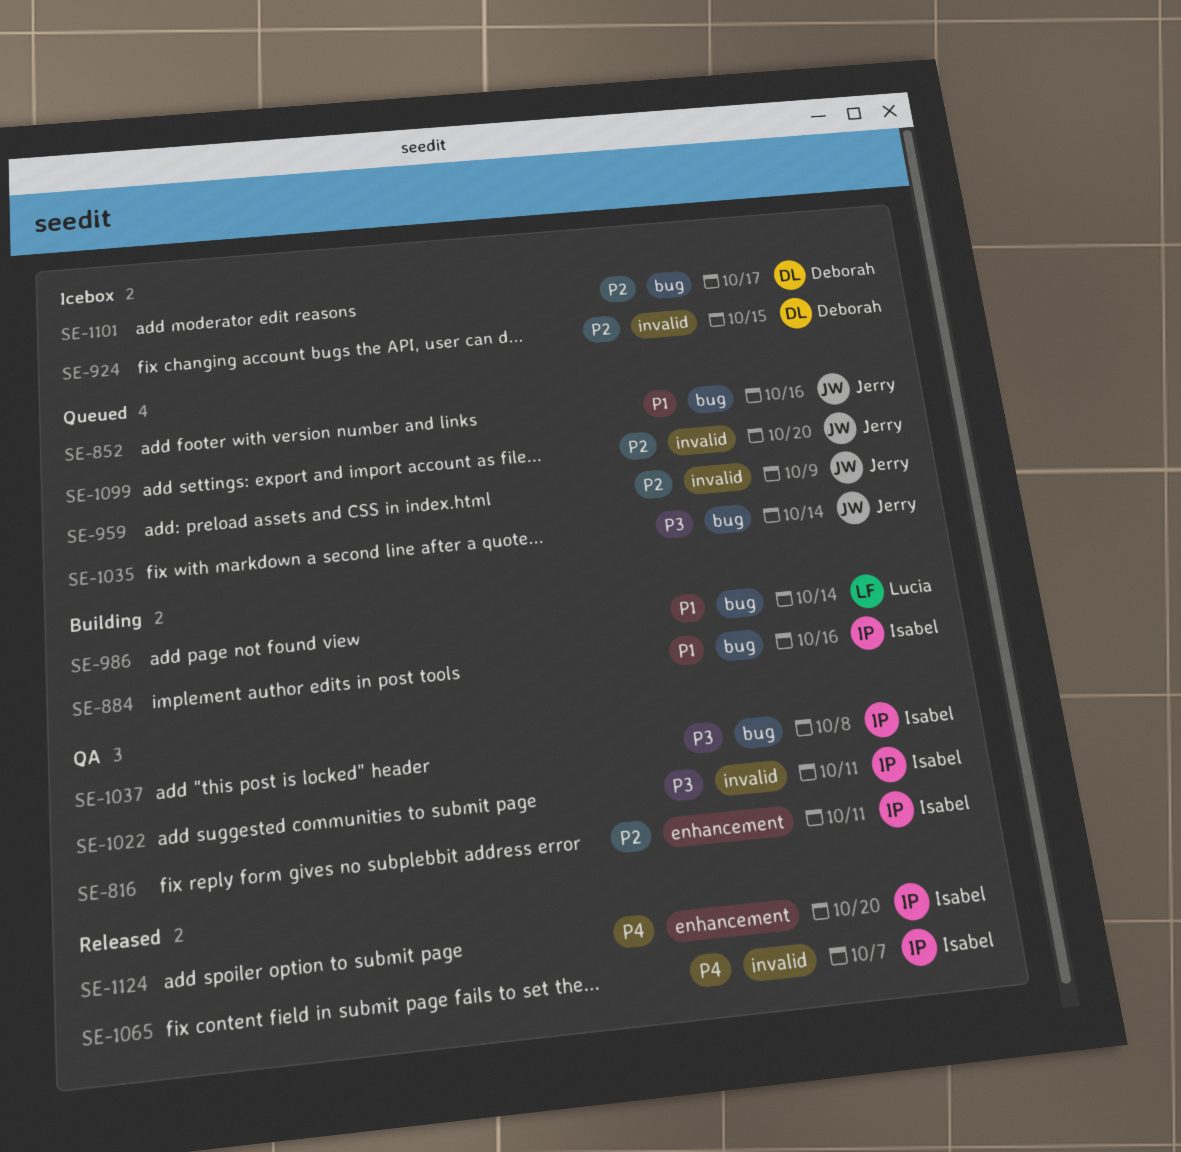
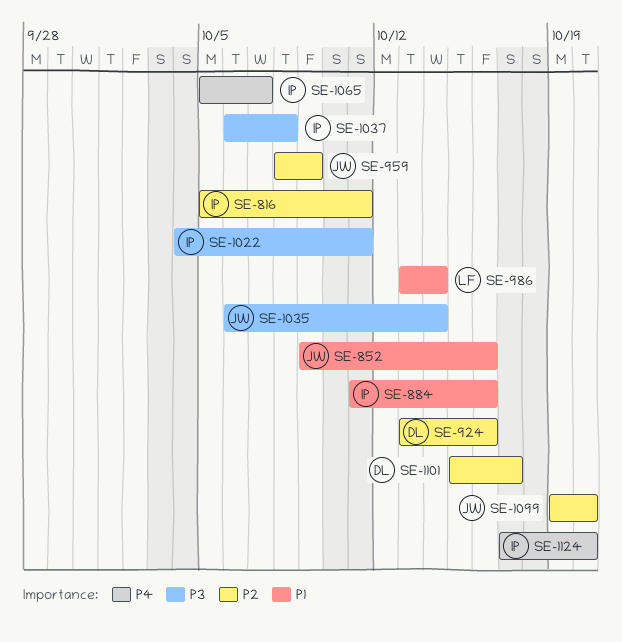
SE-924, due: Oct 15 -> Oct 16

